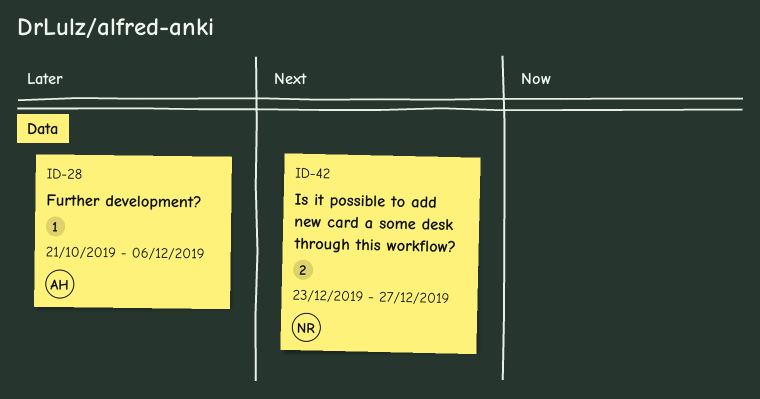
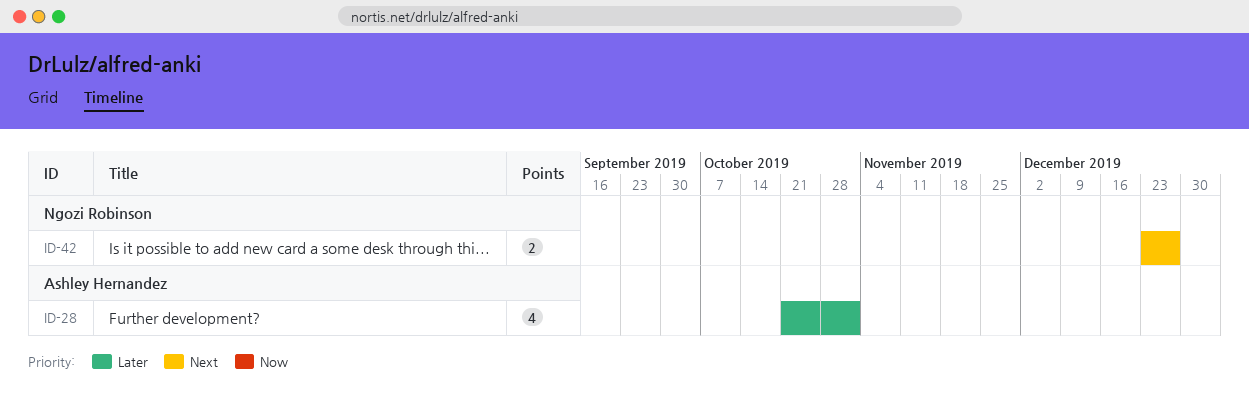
ID-28, estimate: 1 -> 4
ID-28, due: Dec 6 -> Nov 1

